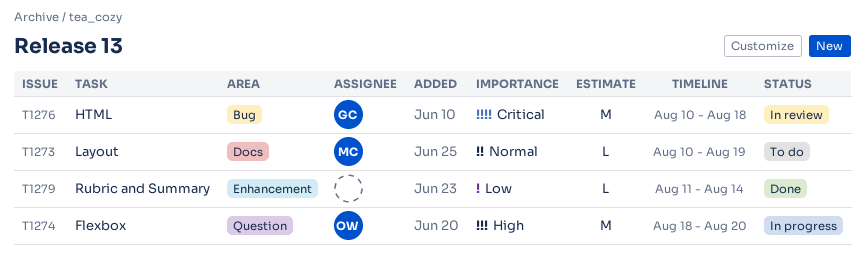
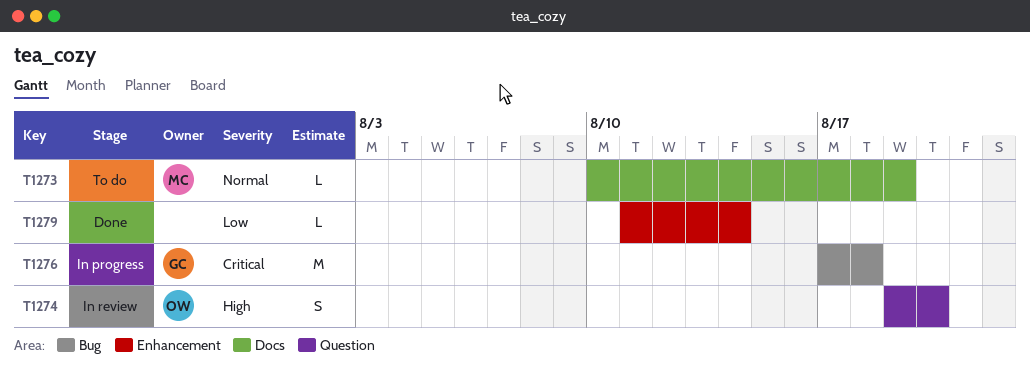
T1274, status: In progress -> In review
T1274, estimate: M -> S
T1274, start: Aug 18 -> Aug 19
T1276, status: In review -> In progress
T1276, start: Aug 10 -> Aug 17

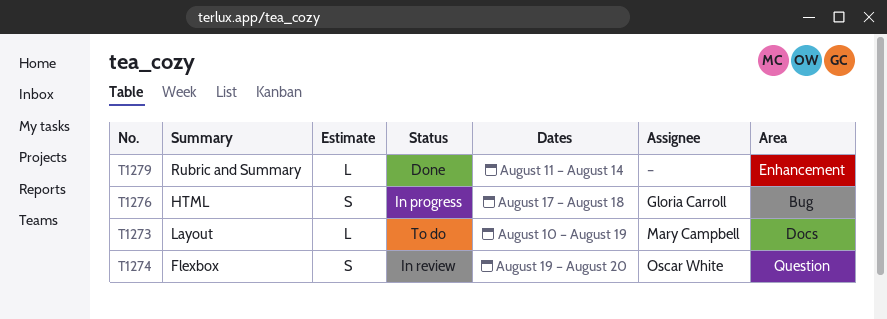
T1276, estimate: M -> S

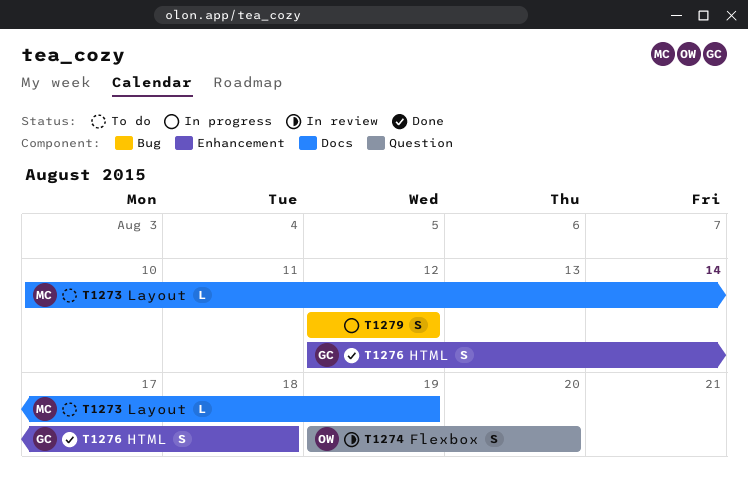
T1276, status: In progress -> Done
T1276, label: Bug -> Enhancement
T1276, start: Aug 17 -> Aug 12
T1279, status: Done -> In progress
T1279, label: Enhancement -> Bug
T1279, estimate: L -> S
T1279, start: Aug 11 -> Aug 12
T1279, due: Aug 14 -> Aug 12

